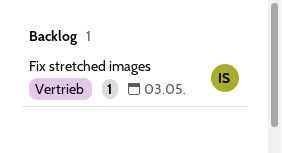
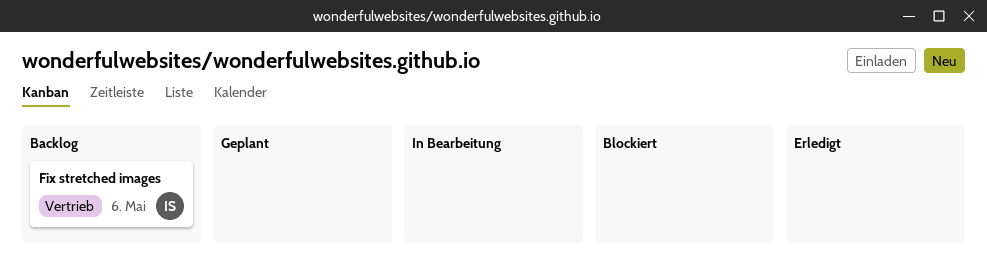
Fix stretched images, due: May 3 -> May 6

